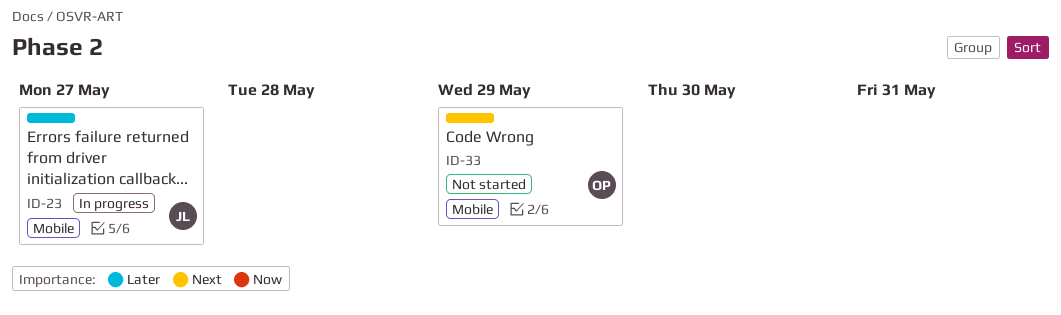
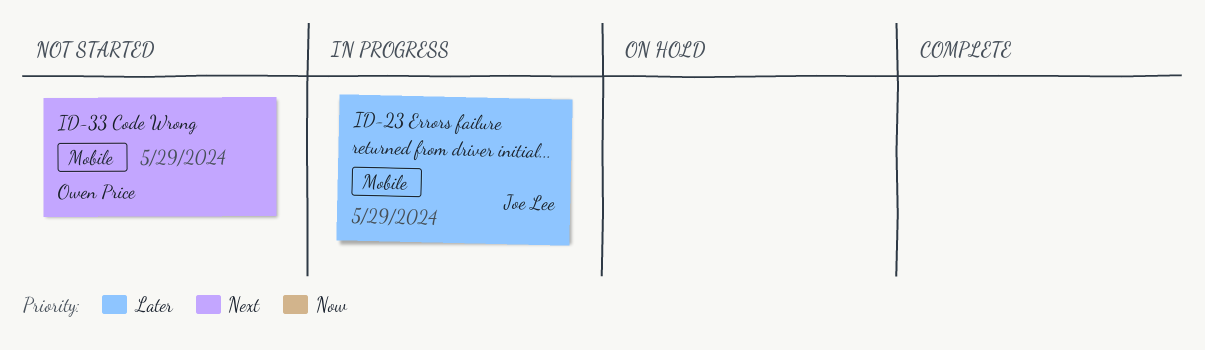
ID-23, due: May 27 -> May 29

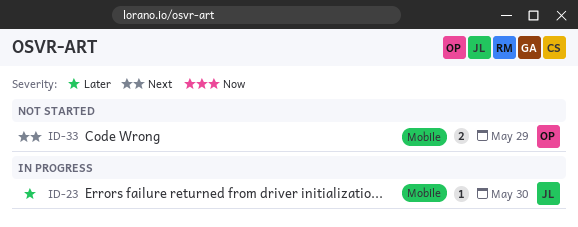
ID-23, due: May 29 -> May 30

